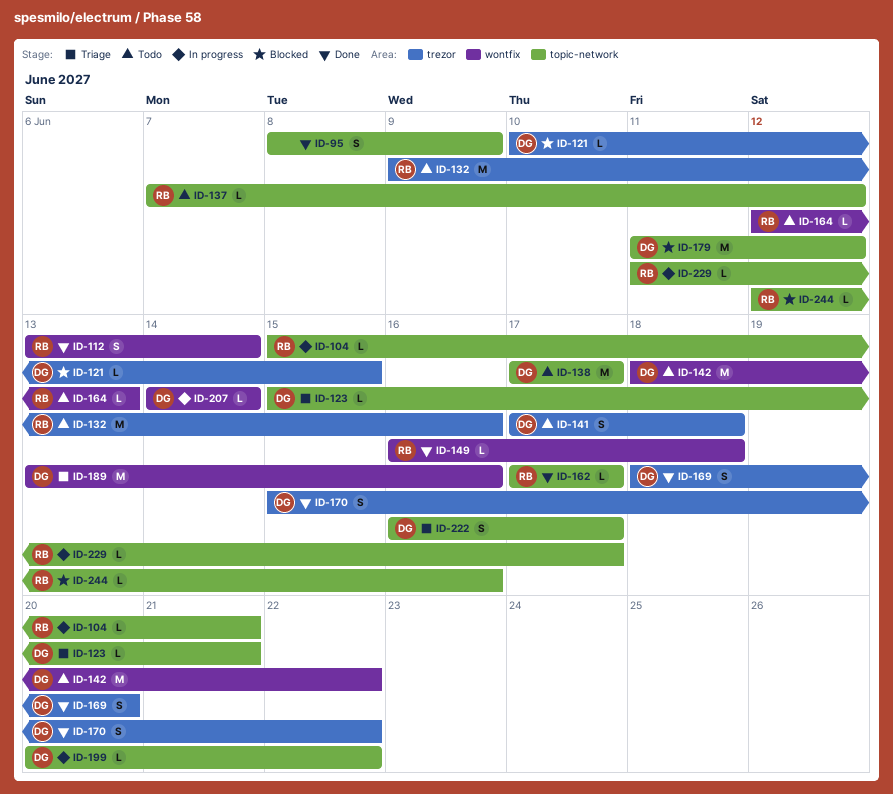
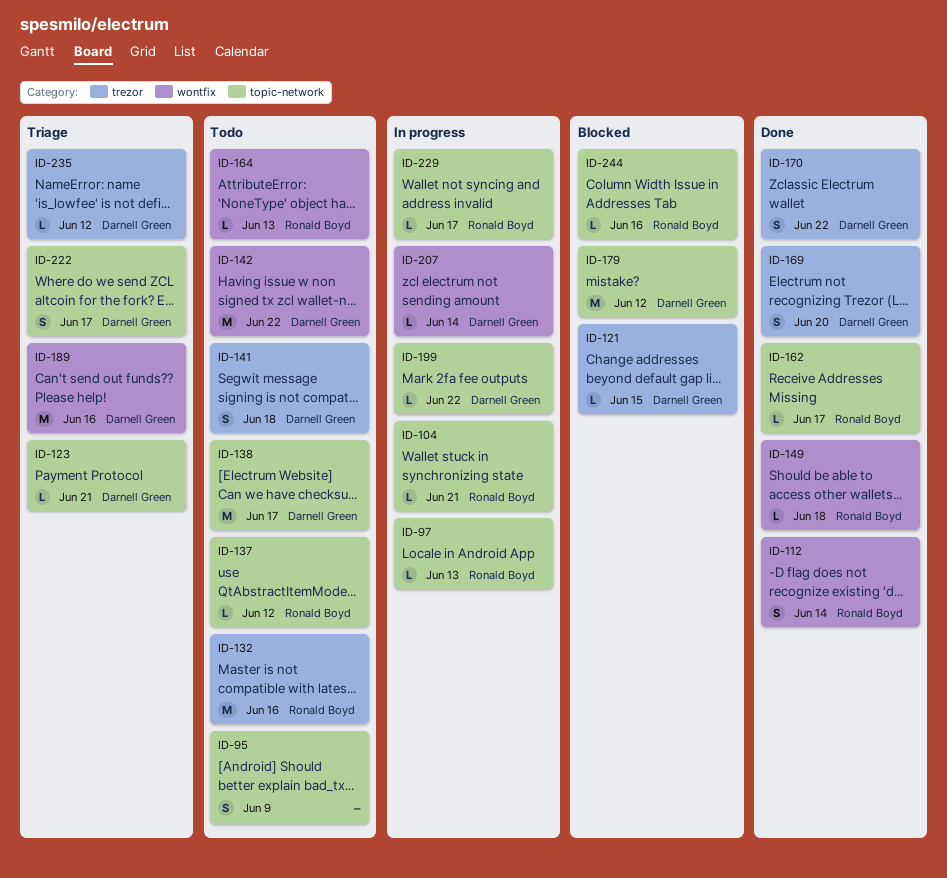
ID-95, status: Done -> Todo
ID-97: none -> present
ID-235: none -> present

